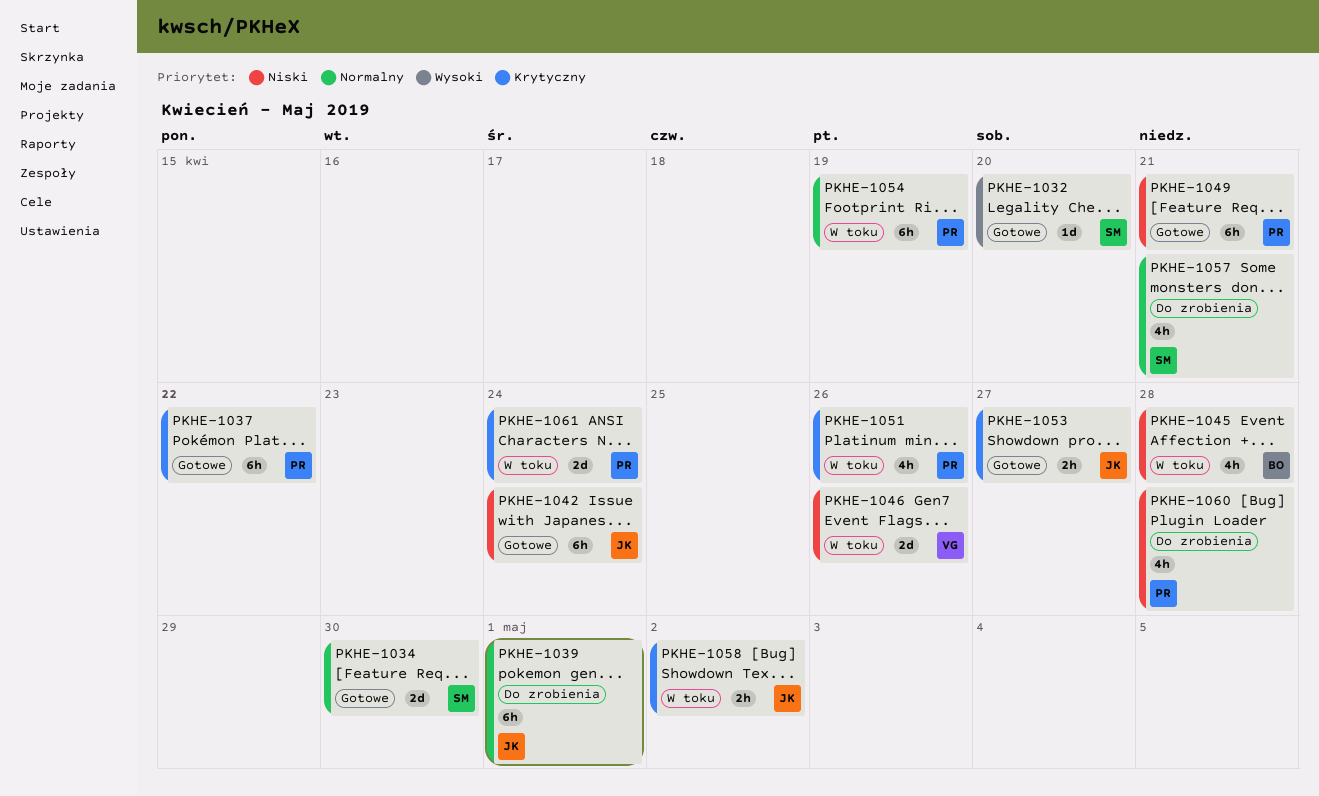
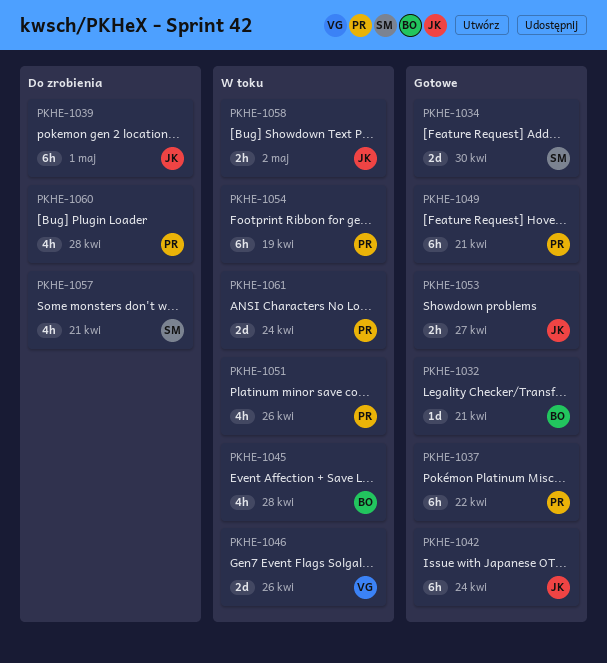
PKHE-1032, owner: SM -> BO
PKHE-1032, due: Apr 20 -> Apr 21

